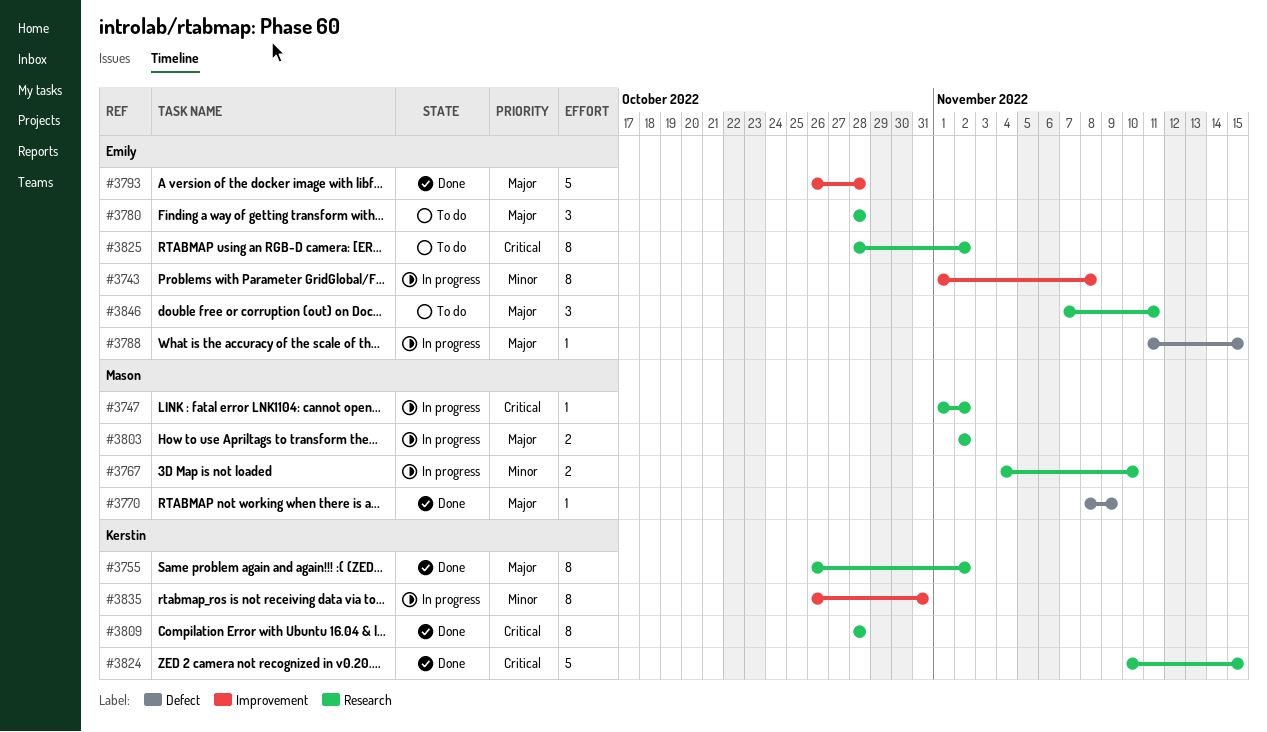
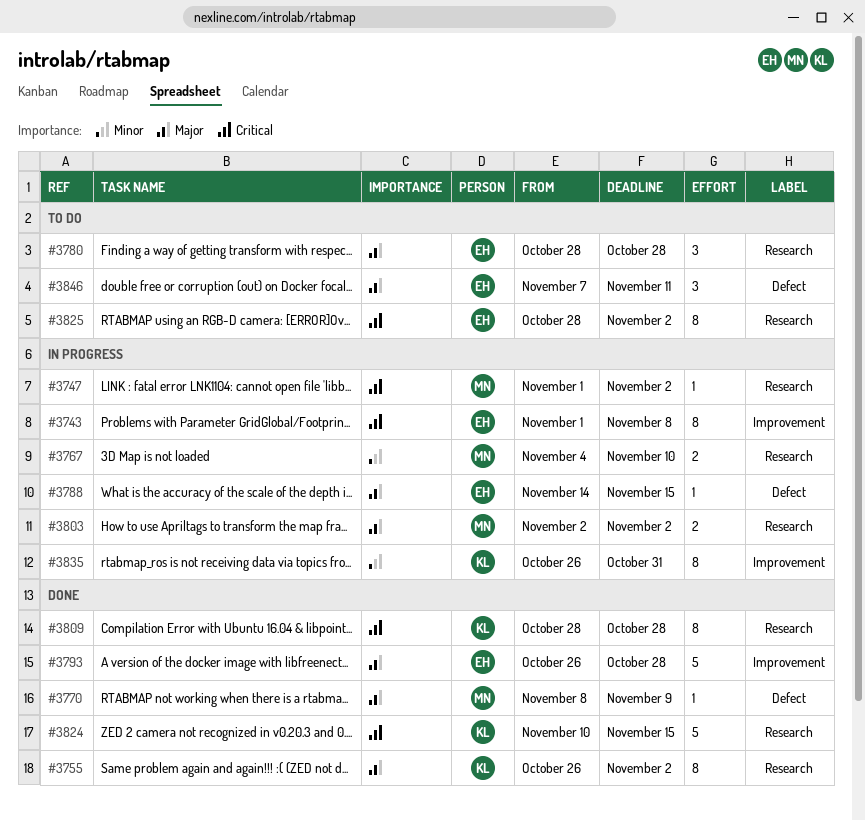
#3743, priority: Minor -> Critical
#3788, start: Nov 11 -> Nov 14
#3846, label: Research -> Defect

